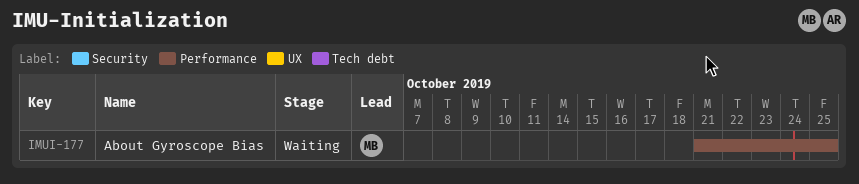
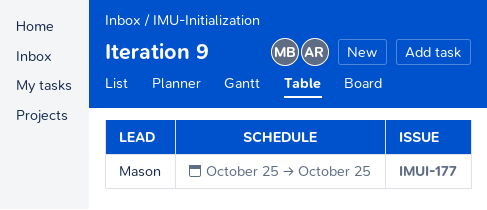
IMUI-177, start: Oct 21 -> Oct 25

